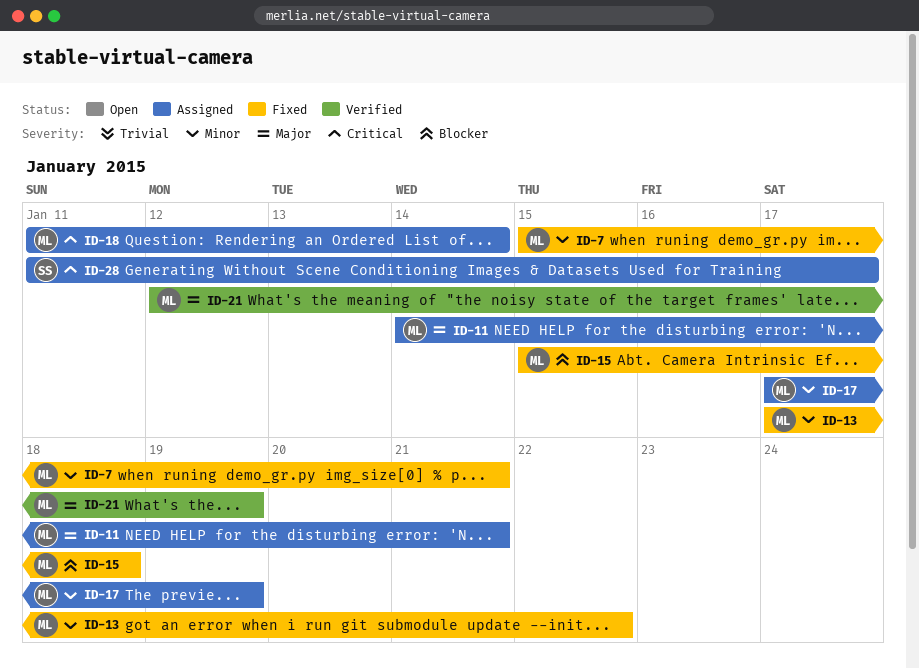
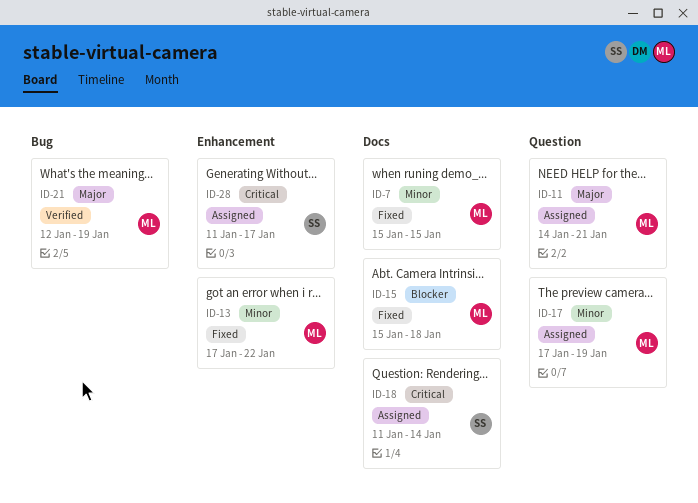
ID-7, due: Jan 21 -> Jan 15
ID-18, owner: ML -> SS

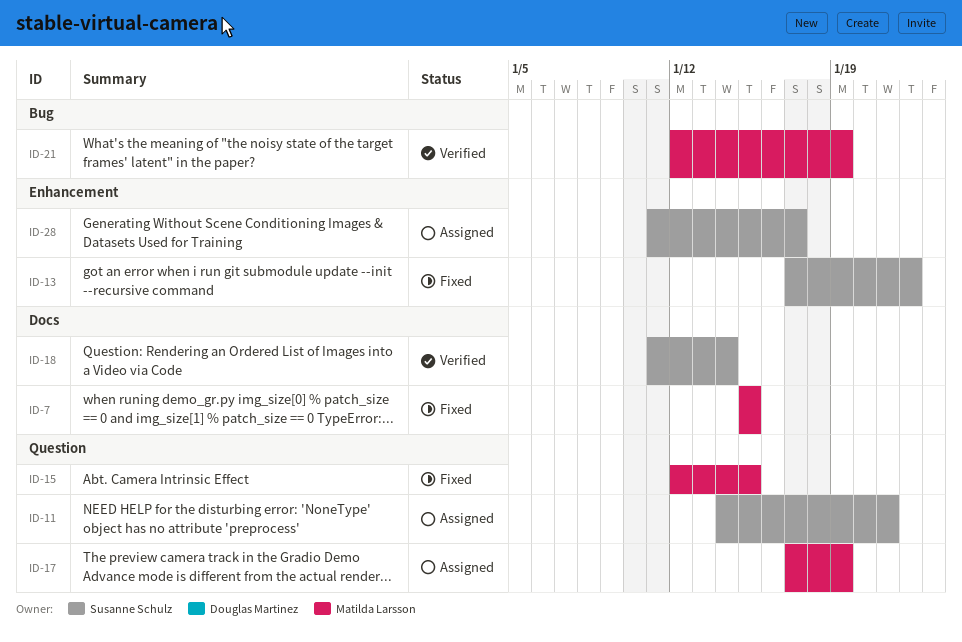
ID-11, owner: Matilda Larsson -> Susanne Schulz
ID-13, owner: Matilda Larsson -> Susanne Schulz
ID-15, label: Docs -> Question
ID-15, start: Jan 15 -> Jan 12
ID-15, due: Jan 18 -> Jan 15
ID-18, status: Assigned -> Verified

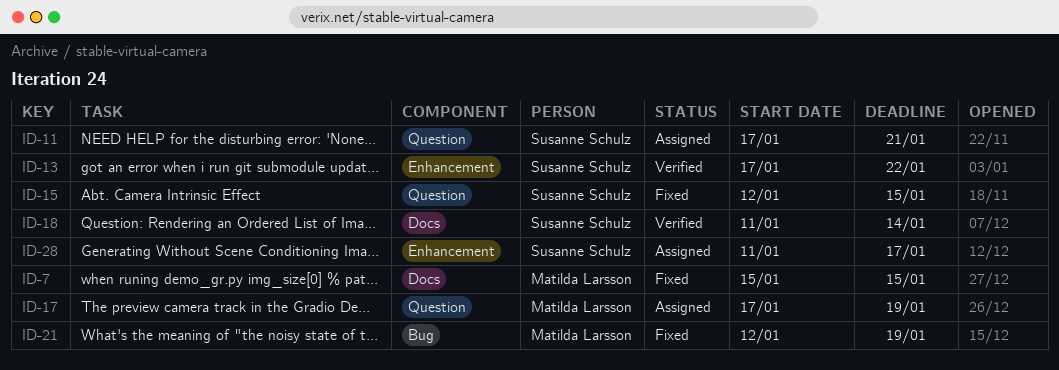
ID-11, start: Jan 14 -> Jan 17
ID-13, status: Fixed -> Verified
ID-15, owner: Matilda Larsson -> Susanne Schulz
ID-21, status: Verified -> Fixed

